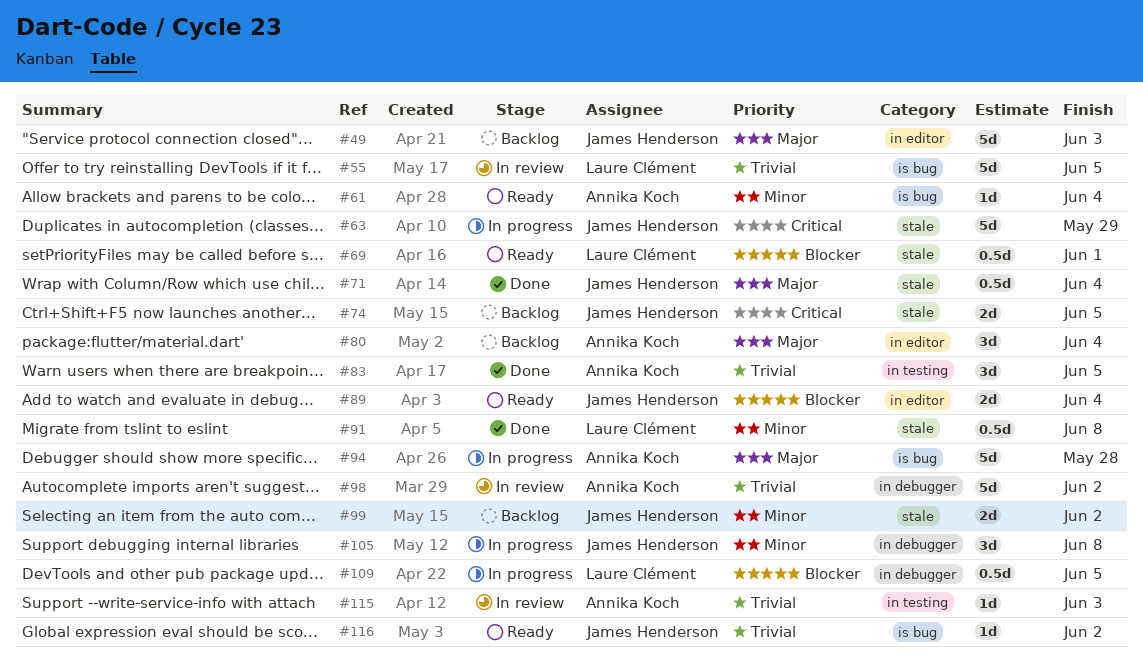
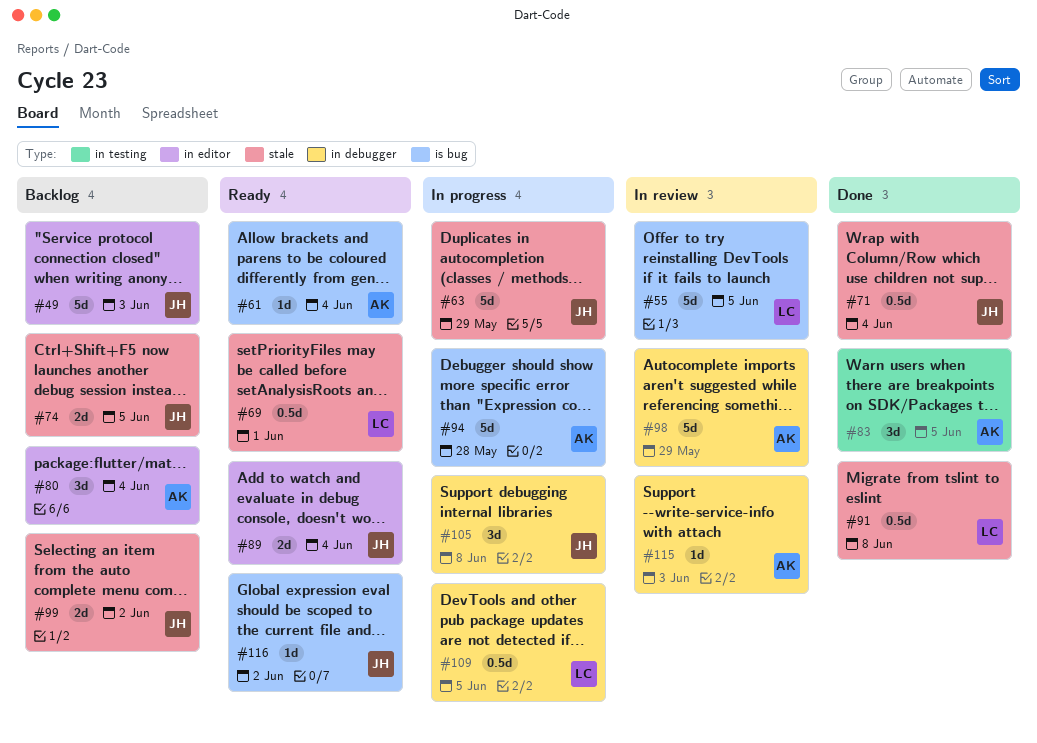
#98, due: Jun 2 -> May 29
#115, label: in testing -> in debugger

